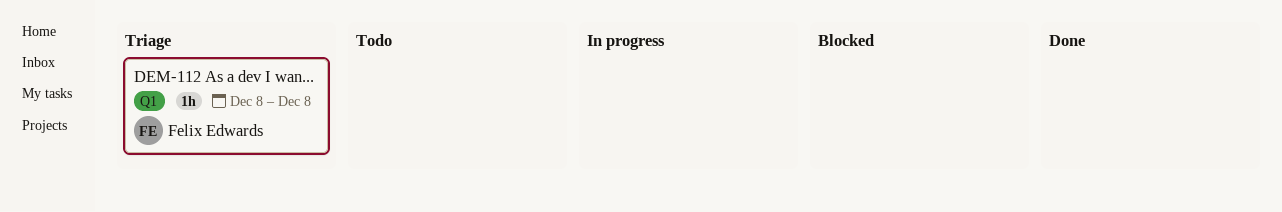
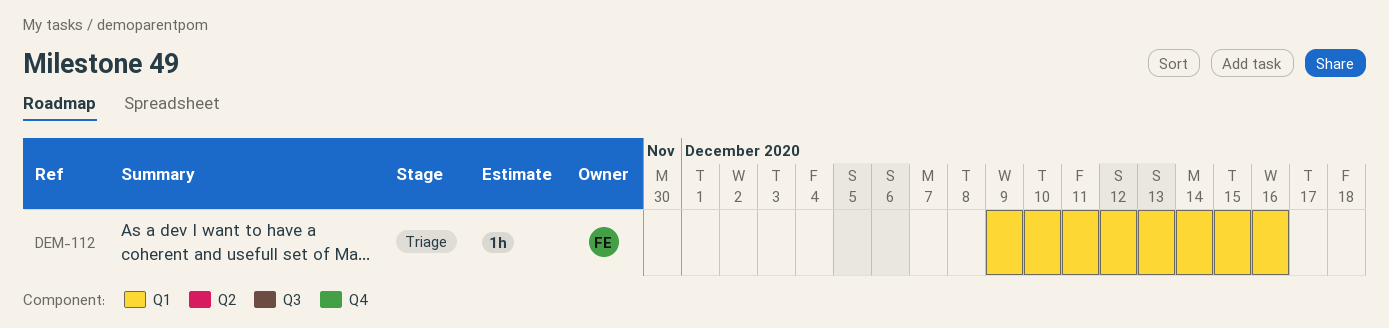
DEM-112, start: Dec 8 -> Dec 9
DEM-112, due: Dec 8 -> Dec 16

